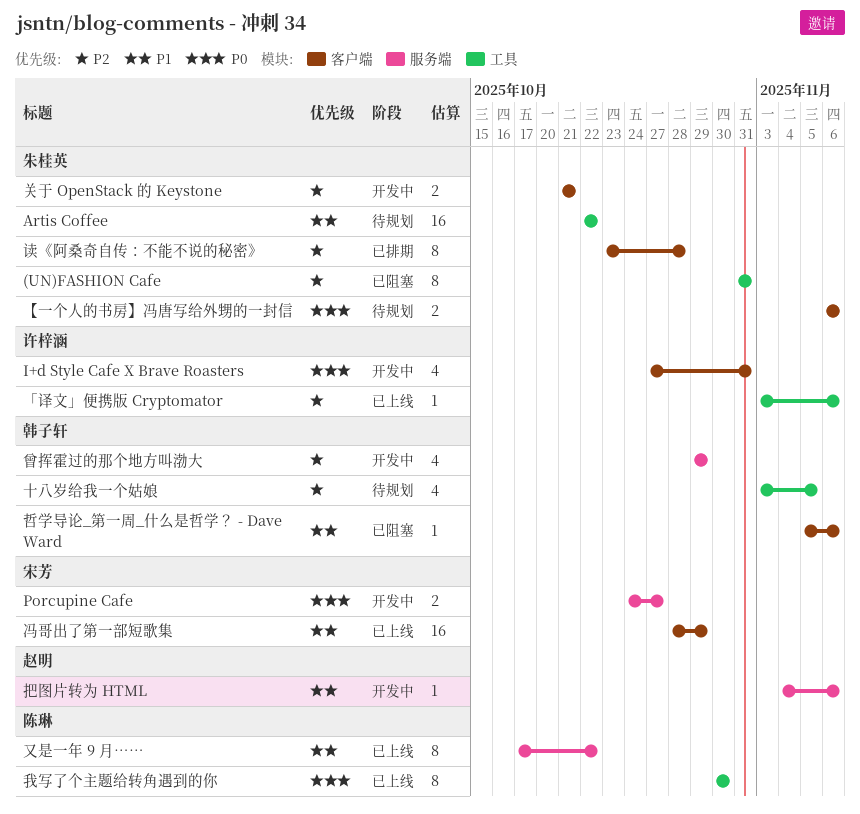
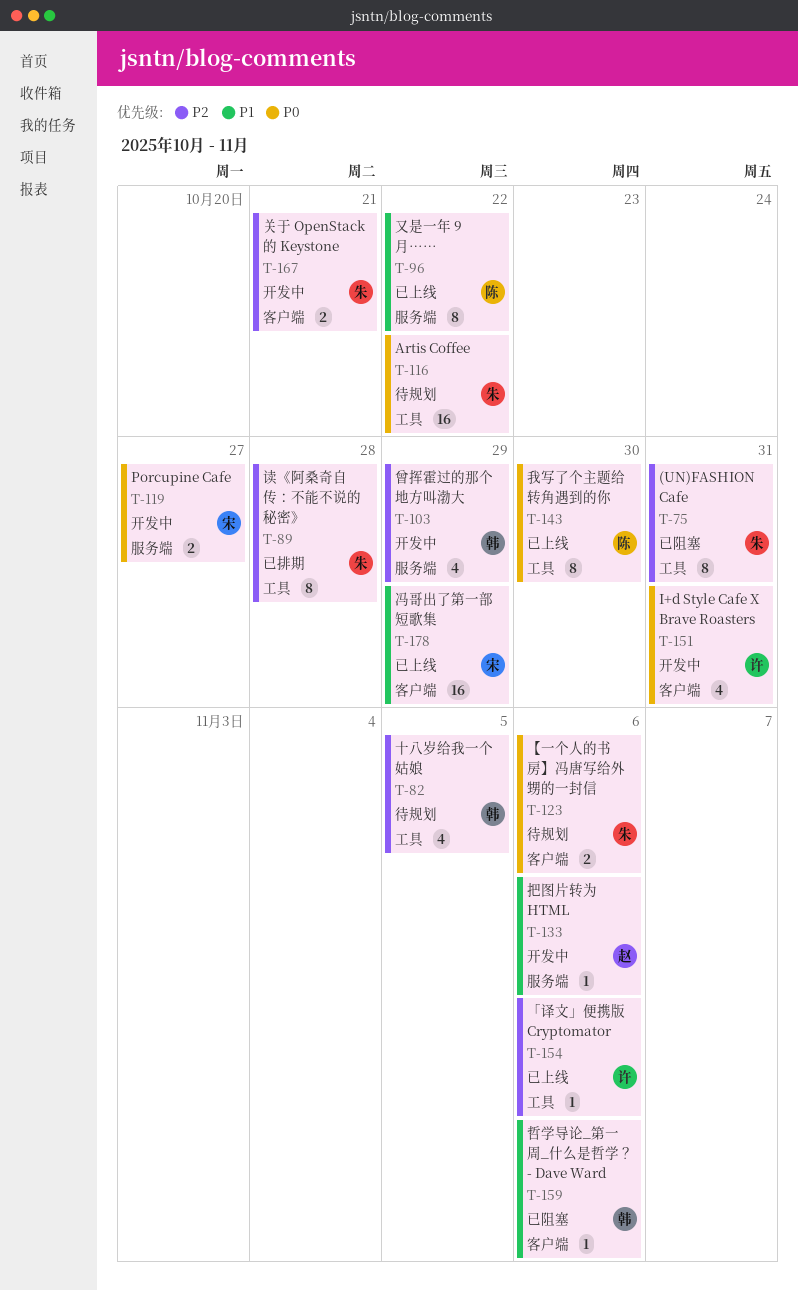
Artis Coffee, priority: P1 -> P0
读《阿桑奇自传：不能不说的秘密》, label: 客户端 -> 工具

